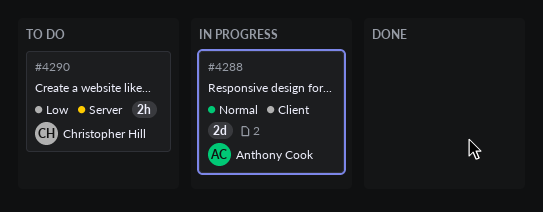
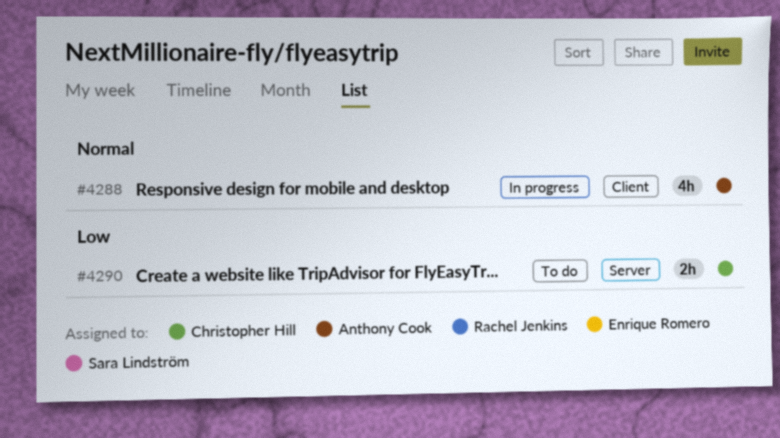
#4288, estimate: 2d -> 4h

